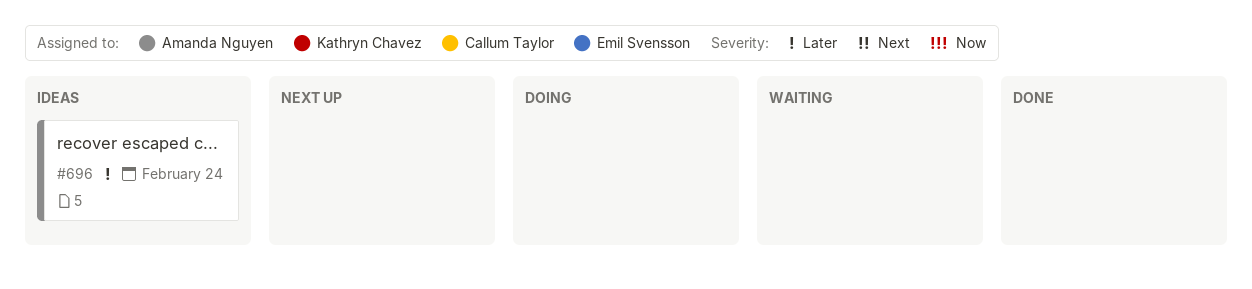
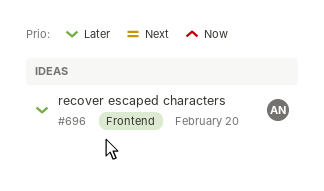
#696, due: Feb 24 -> Feb 20

